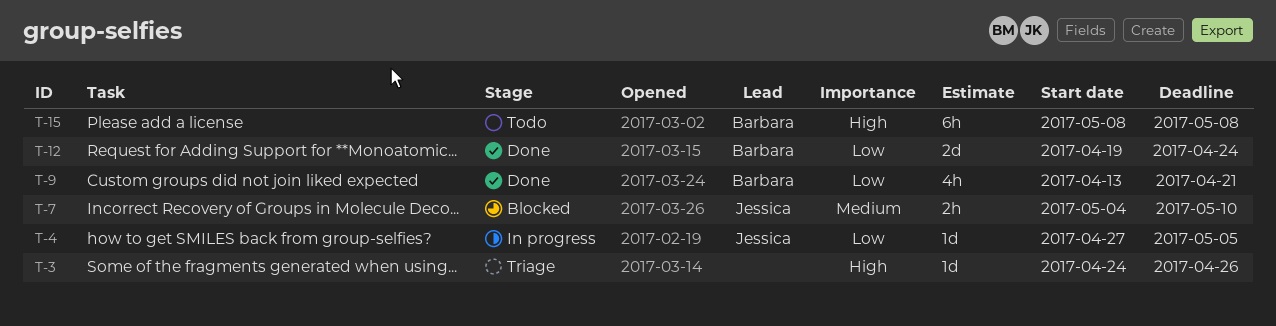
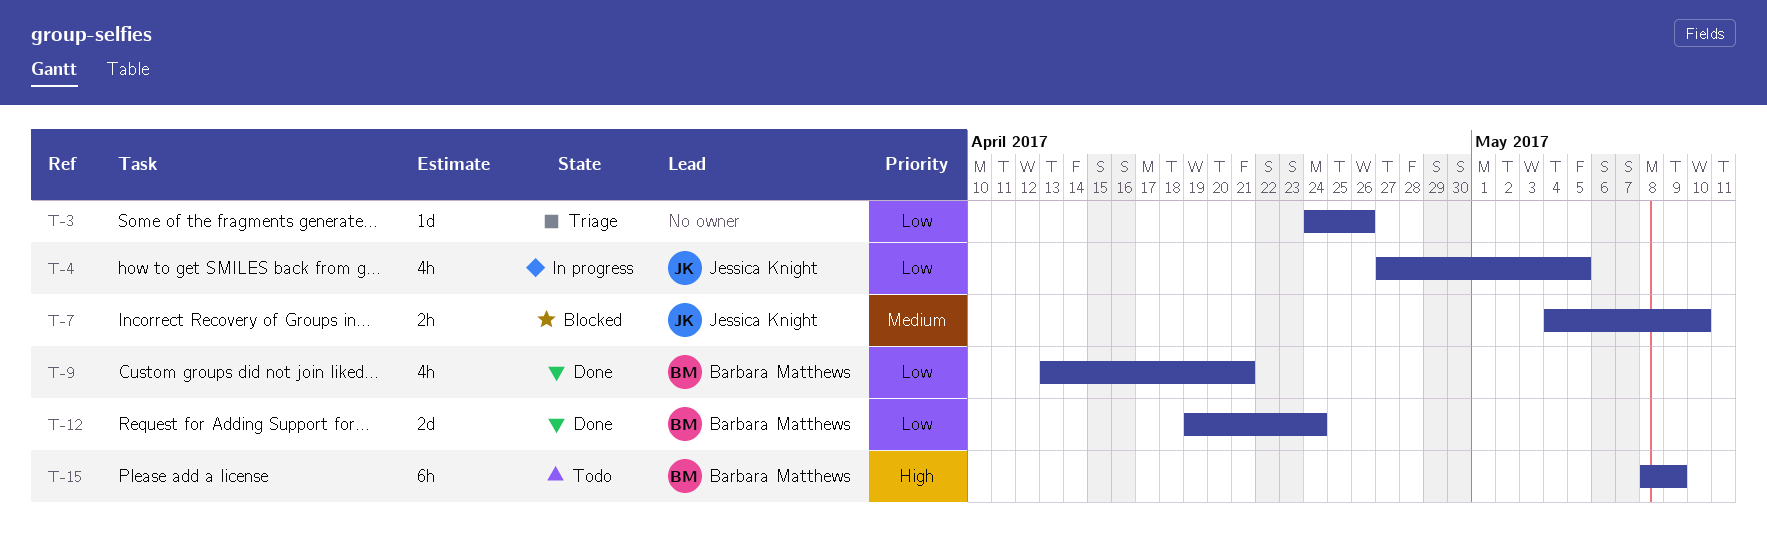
T-3, priority: High -> Low
T-4, estimate: 1d -> 4h
T-15, due: May 8 -> May 9

